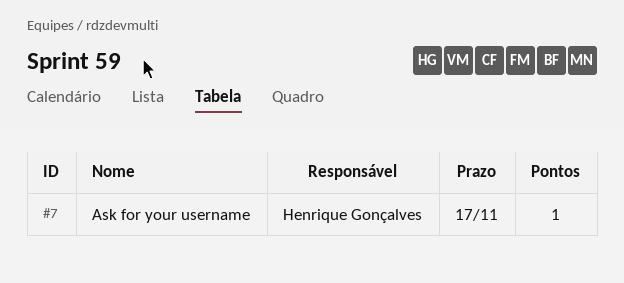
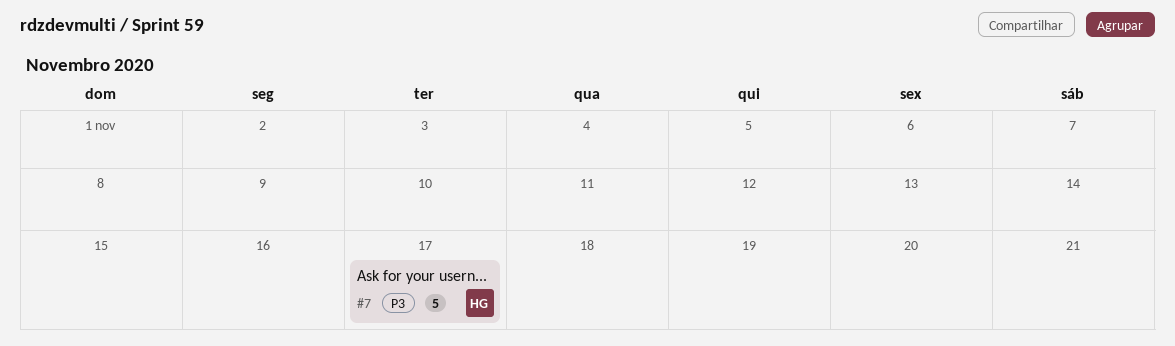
#7, estimate: 1 -> 5

